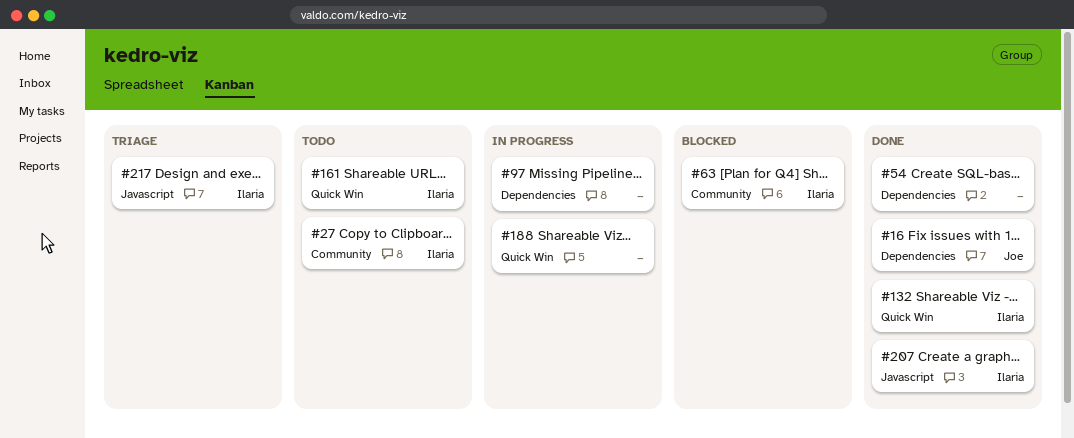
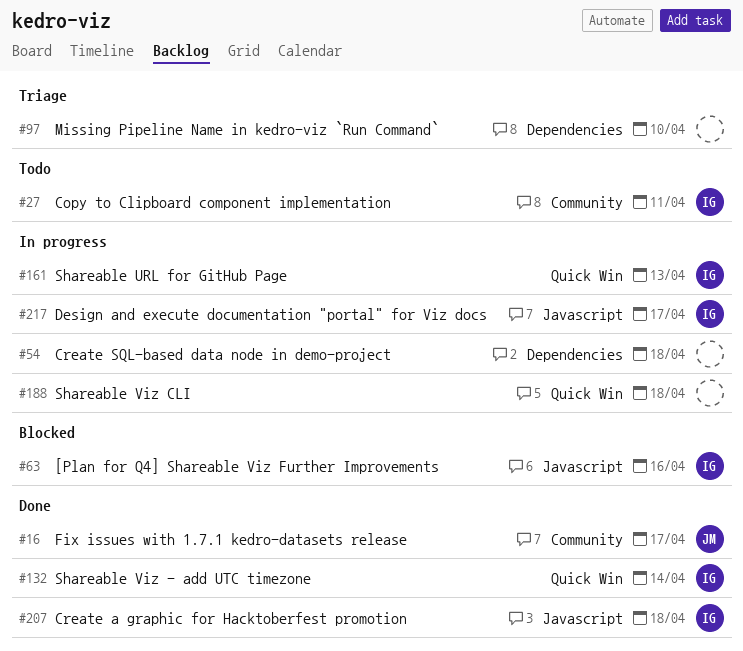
#16, label: Dependencies -> Community
#54, status: Done -> In progress
#63, label: Community -> Javascript
#97, status: In progress -> Triage
#161, status: Todo -> In progress
#217, status: Triage -> In progress

